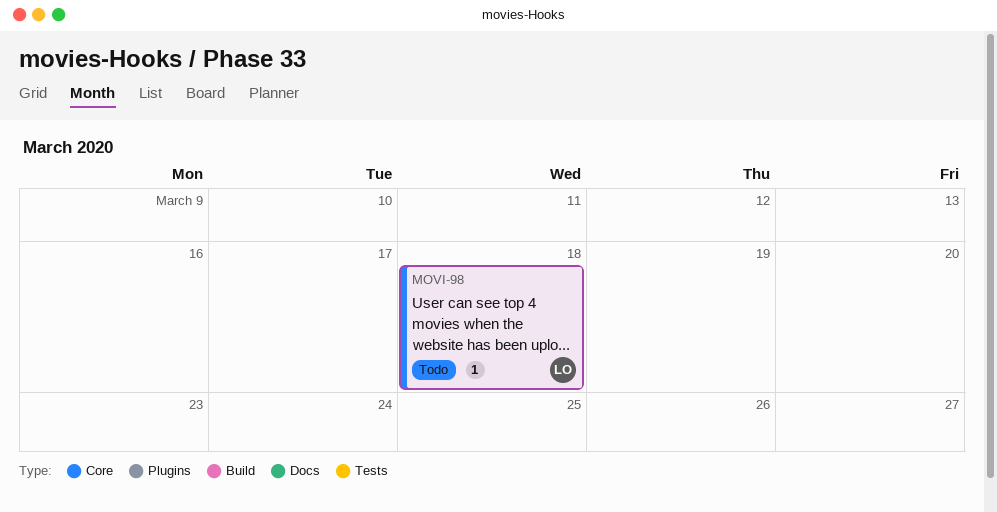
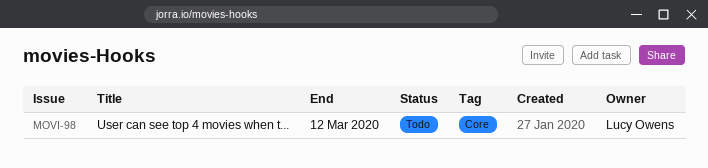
MOVI-98, due: Mar 18 -> Mar 12

